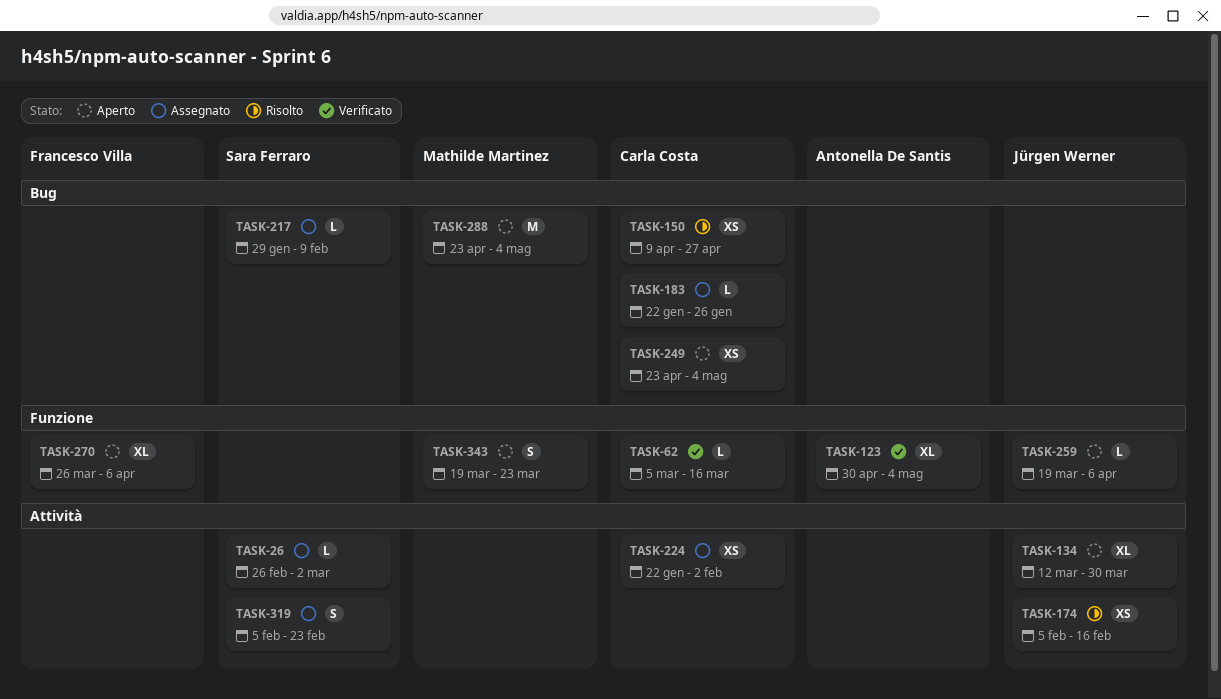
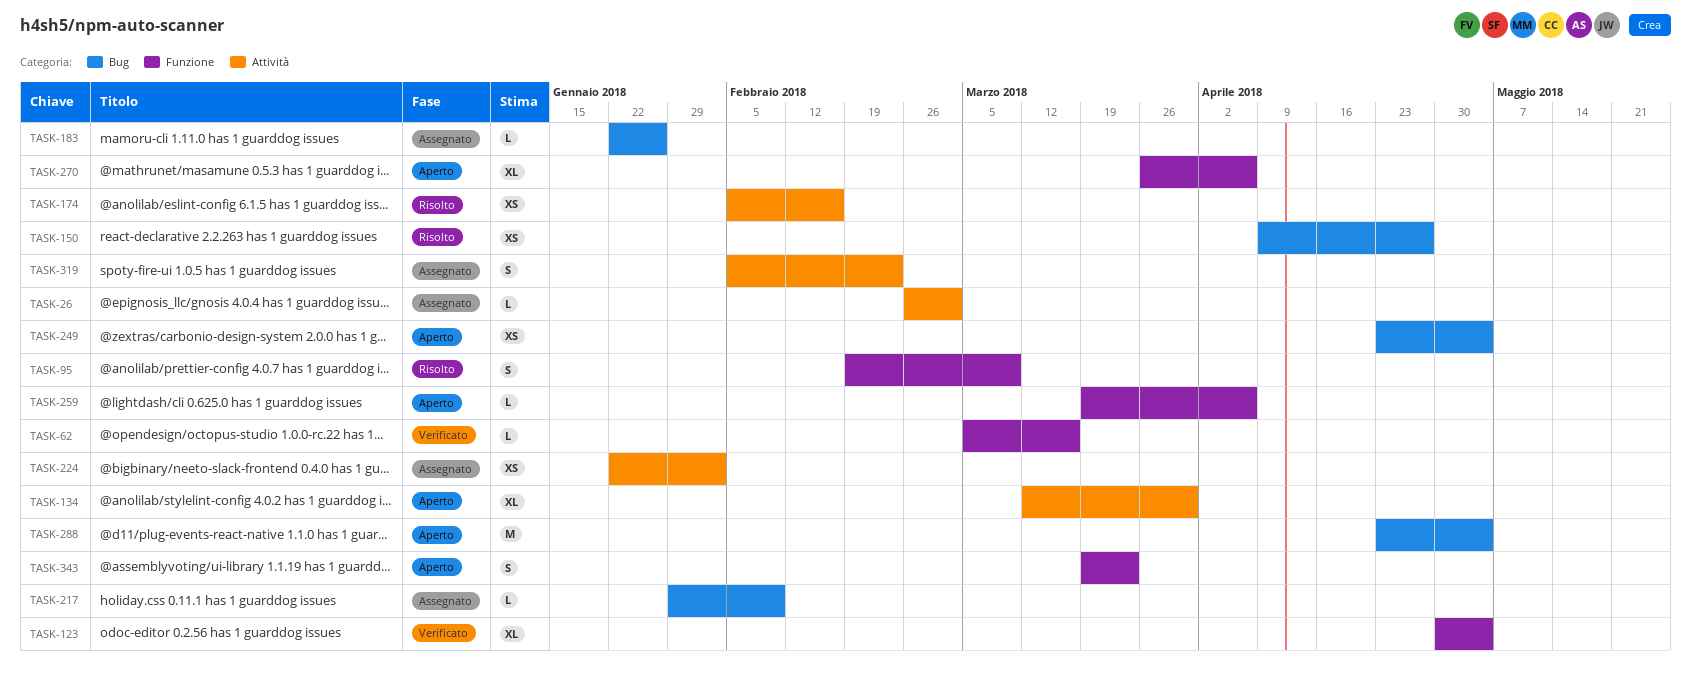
TASK-95: none -> present

